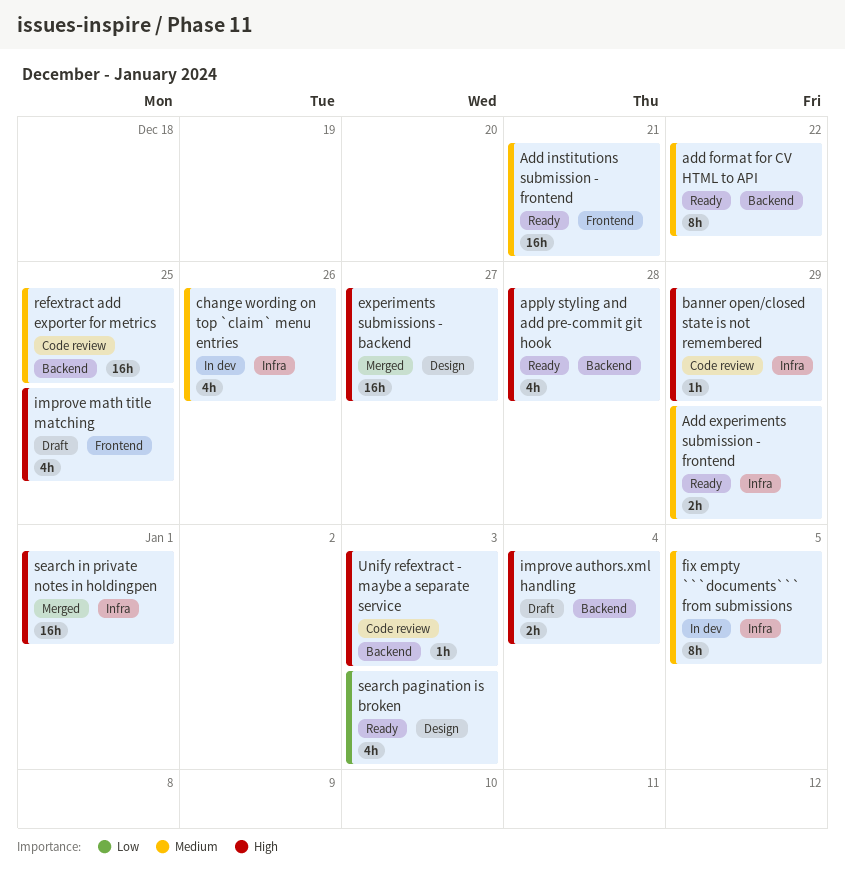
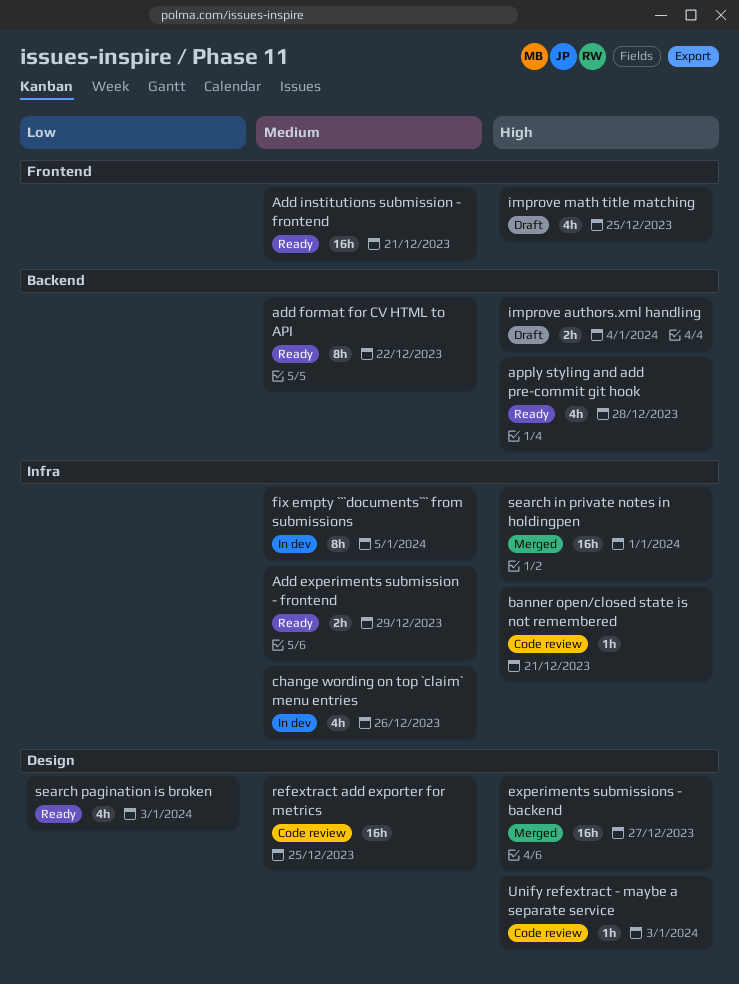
banner open/closed state is not remembered, due: Dec 29 -> Dec 21
refextract add exporter for metrics, label: Backend -> Design
Unify refextract - maybe a separate service, label: Backend -> Design

